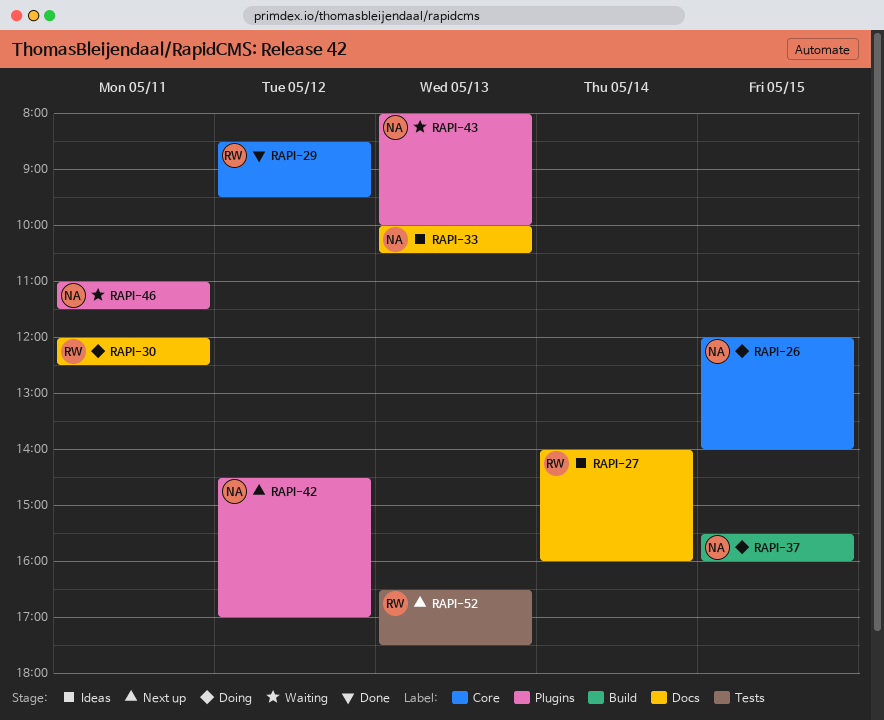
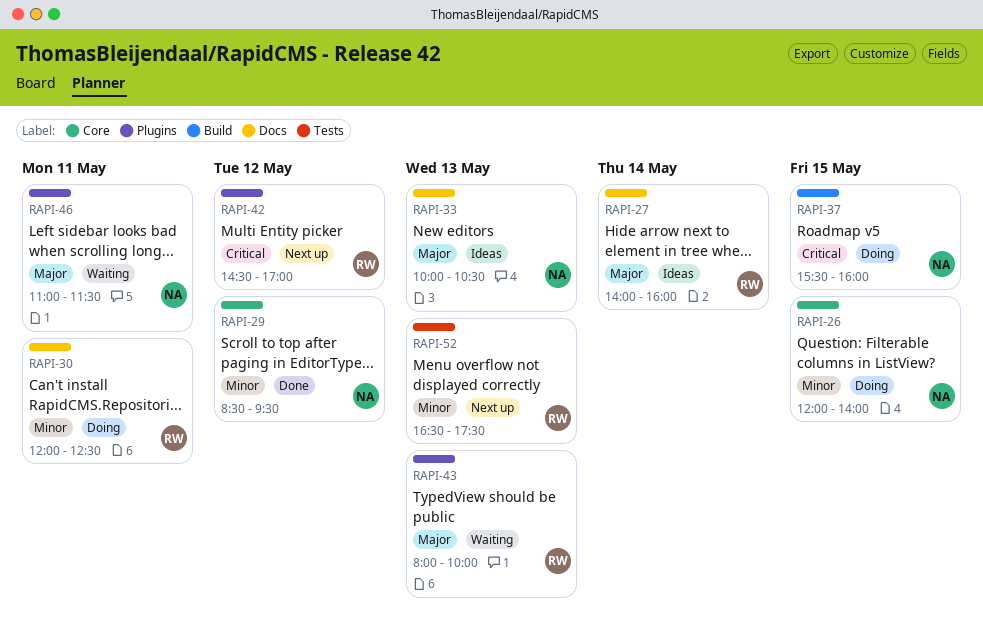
RAPI-29, owner: RW -> NA
RAPI-42, owner: NA -> RW
RAPI-43, owner: NA -> RW

